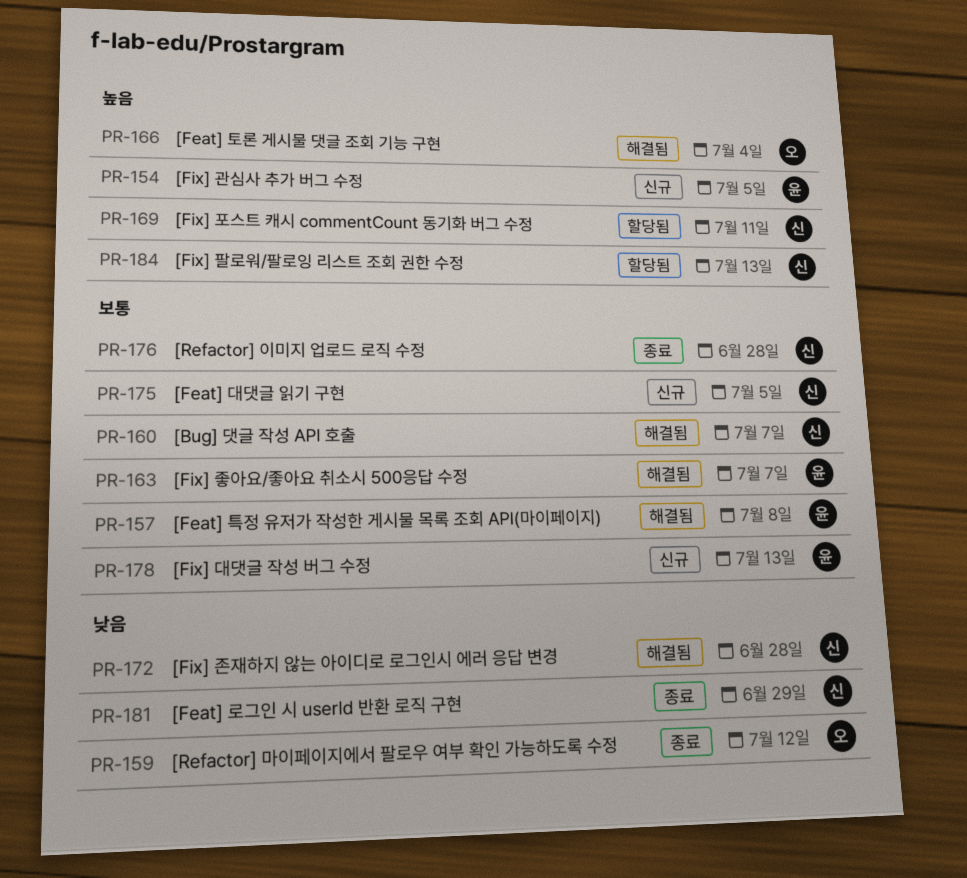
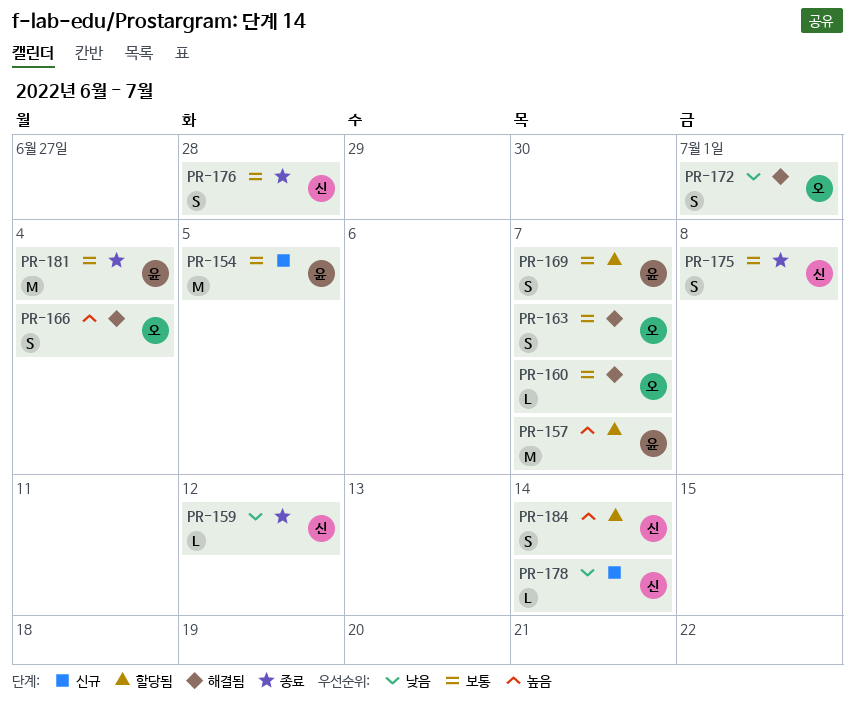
PR-154, priority: 높음 -> 보통
PR-157, status: 해결됨 -> 할당됨
PR-157, priority: 보통 -> 높음
PR-157, due: Jul 8 -> Jul 7
PR-159, owner: 오 -> 신
PR-160, owner: 신 -> 오
PR-163, owner: 윤 -> 오
PR-169, owner: 신 -> 윤
PR-169, priority: 높음 -> 보통
PR-169, due: Jul 11 -> Jul 7
PR-172, owner: 신 -> 오
PR-172, due: Jun 28 -> Jul 1
PR-175, status: 신규 -> 종료
PR-175, due: Jul 5 -> Jul 8
PR-178, owner: 윤 -> 신
PR-178, priority: 보통 -> 낮음
PR-178, due: Jul 13 -> Jul 14
PR-181, owner: 신 -> 윤
PR-181, priority: 낮음 -> 보통
PR-181, due: Jun 29 -> Jul 4
PR-184, due: Jul 13 -> Jul 14

